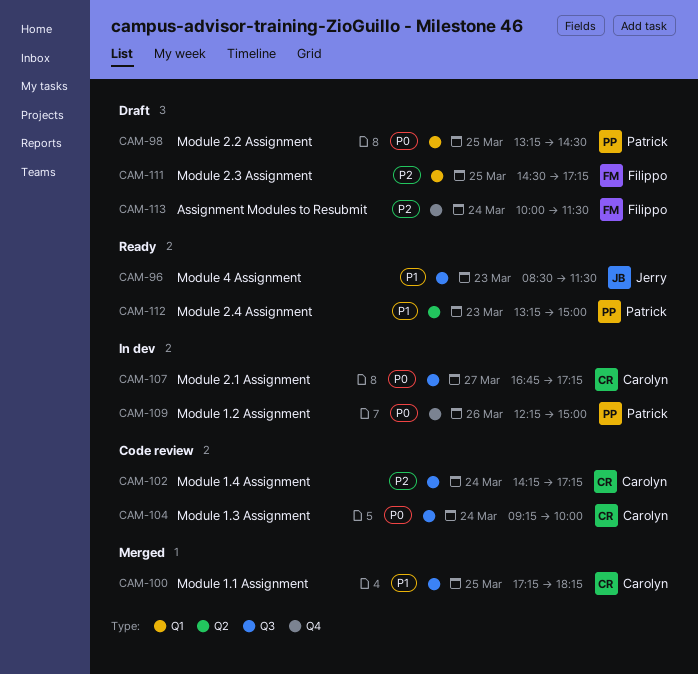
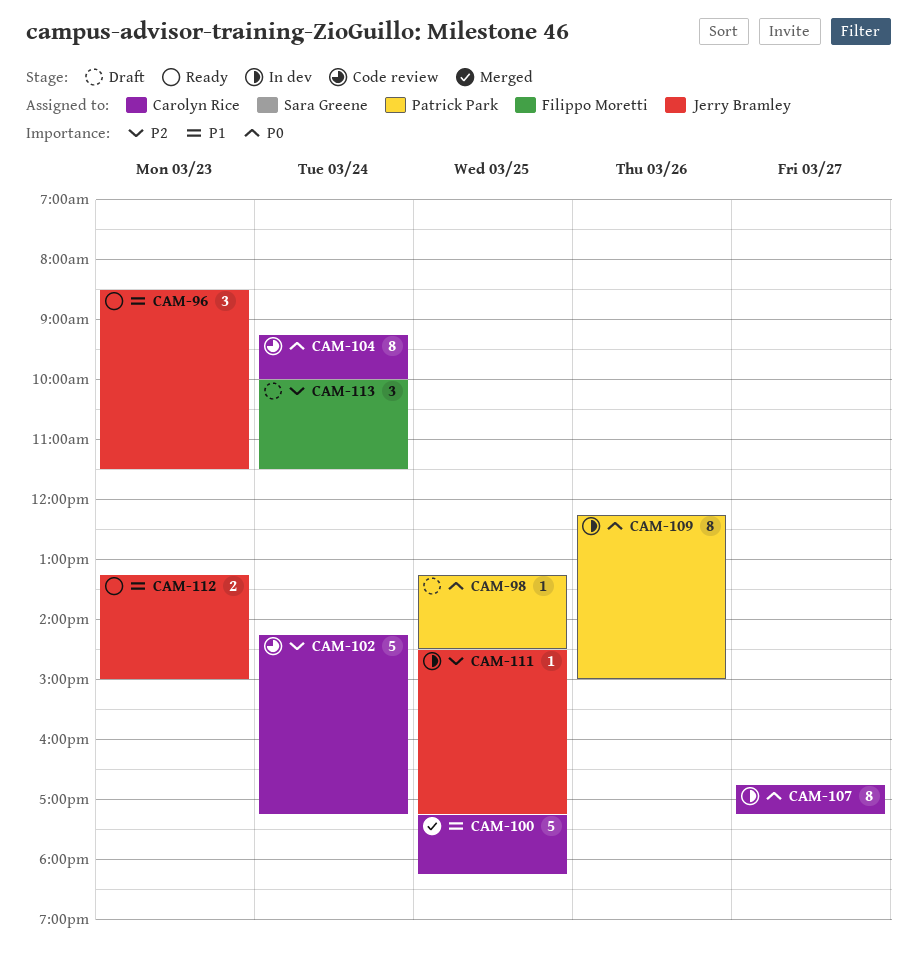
CAM-111, status: Draft -> In dev
CAM-111, owner: Filippo Moretti -> Jerry Bramley
CAM-112, owner: Patrick Park -> Jerry Bramley

